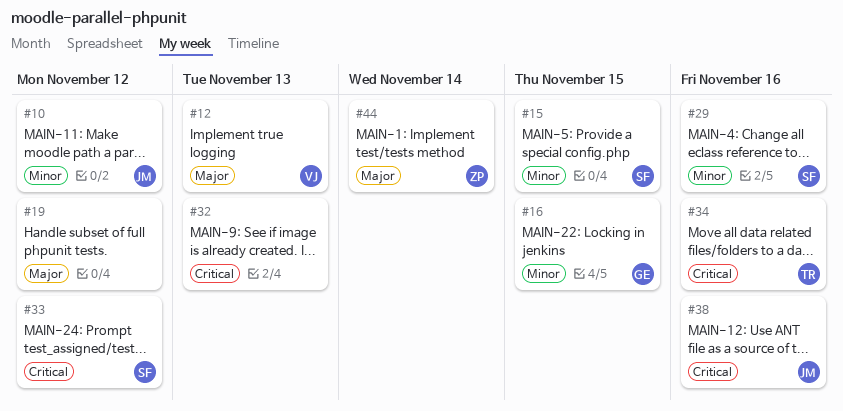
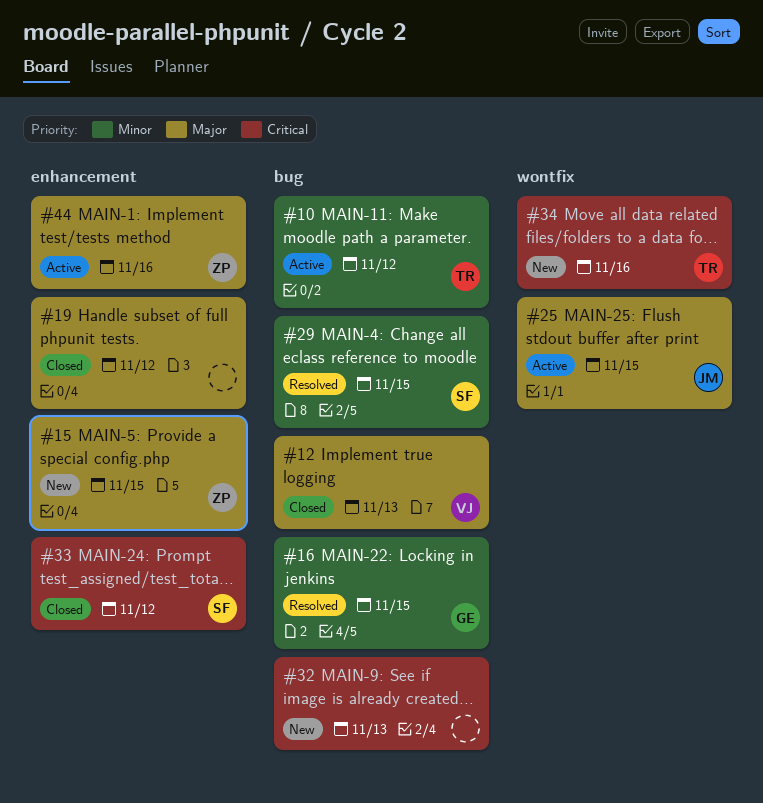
#10, owner: JM -> TR
#15, owner: SF -> ZP
#15, priority: Minor -> Major
#25: none -> present
#29, due: Nov 16 -> Nov 15
#38: present -> none
#44, due: Nov 14 -> Nov 16

